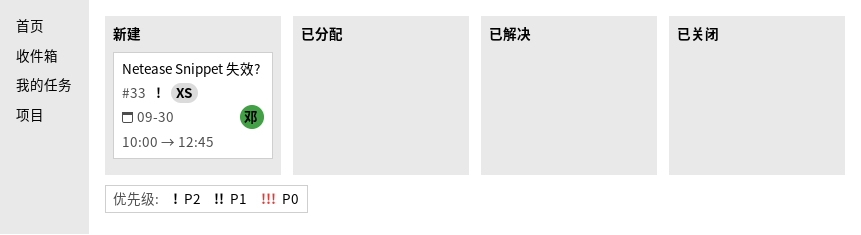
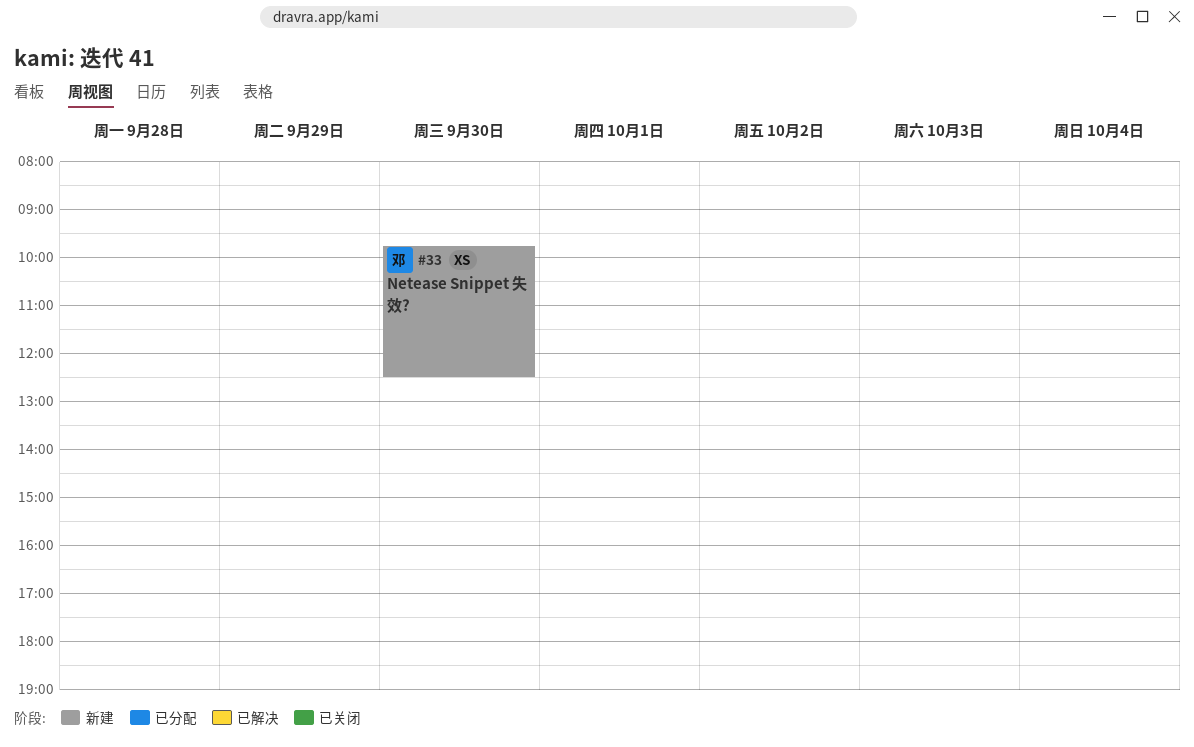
#33, begins: 10:00 -> 09:45
#33, ends: 12:45 -> 12:30

